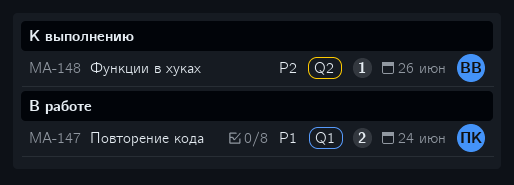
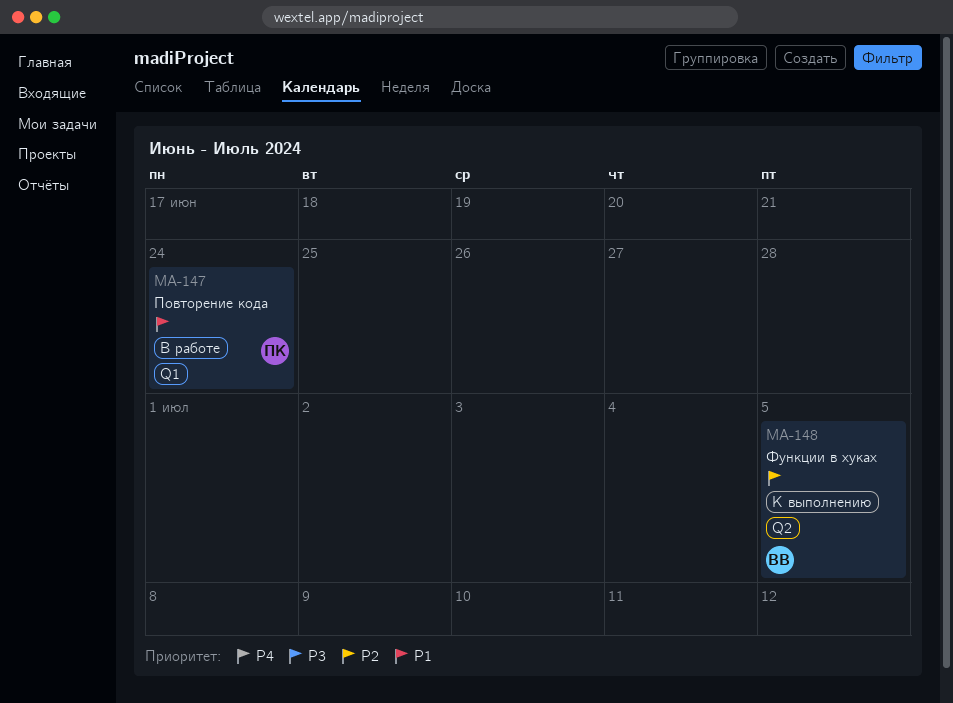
MA-148, due: Jun 26 -> Jul 5

